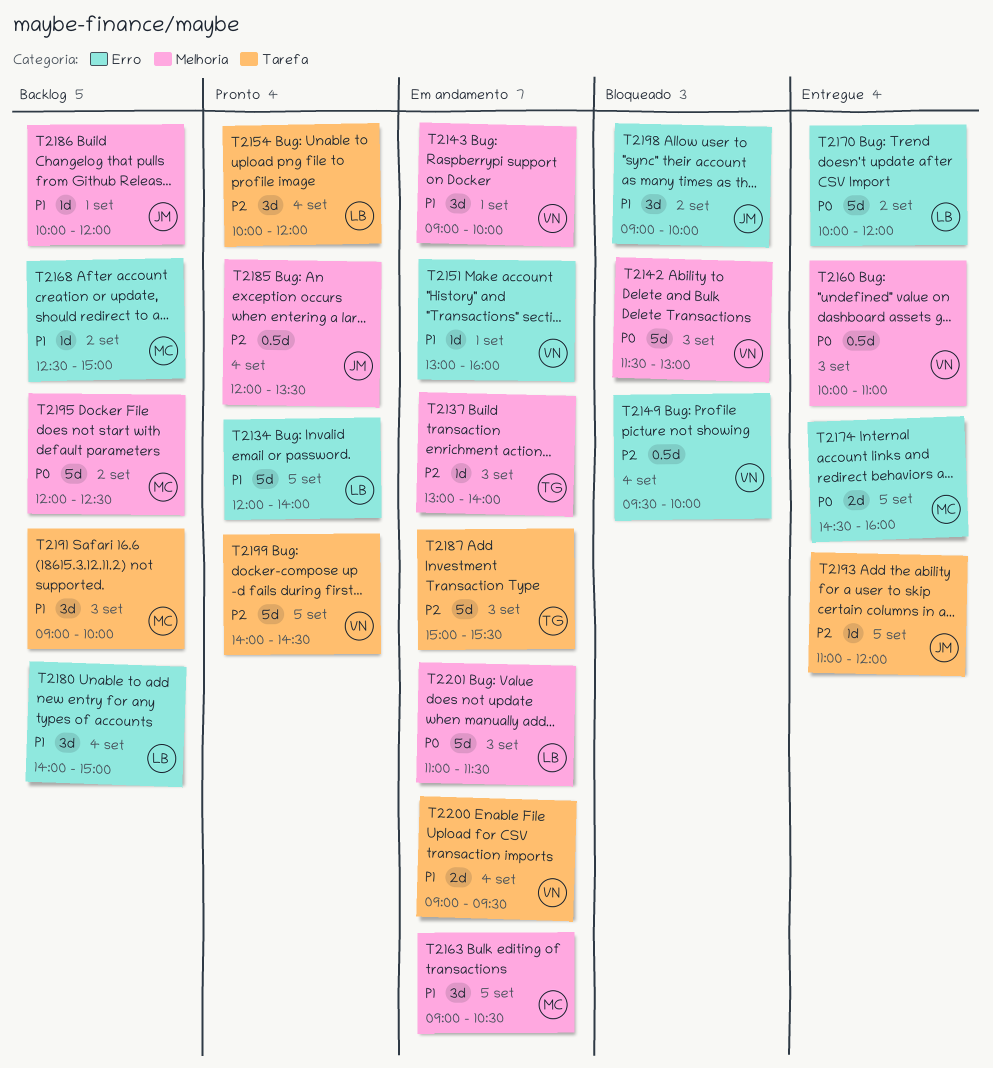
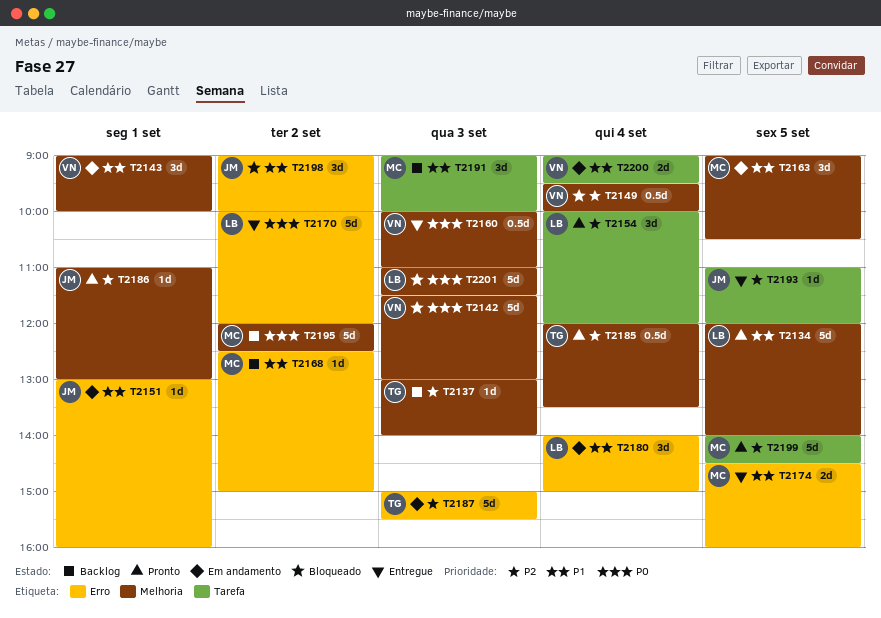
T2134, label: Erro -> Melhoria
T2137, status: Em andamento -> Backlog
T2149, label: Erro -> Melhoria
T2151, owner: VN -> JM
T2174, priority: P0 -> P1
T2180, status: Backlog -> Em andamento
T2185, owner: JM -> TG
T2186, status: Backlog -> Pronto
T2186, priority: P1 -> P2
T2186, begins: 10:00 -> 11:00
T2186, ends: 12:00 -> 13:00
T2187, label: Tarefa -> Erro
T2199, owner: VN -> MC
T2201, status: Em andamento -> Bloqueado

